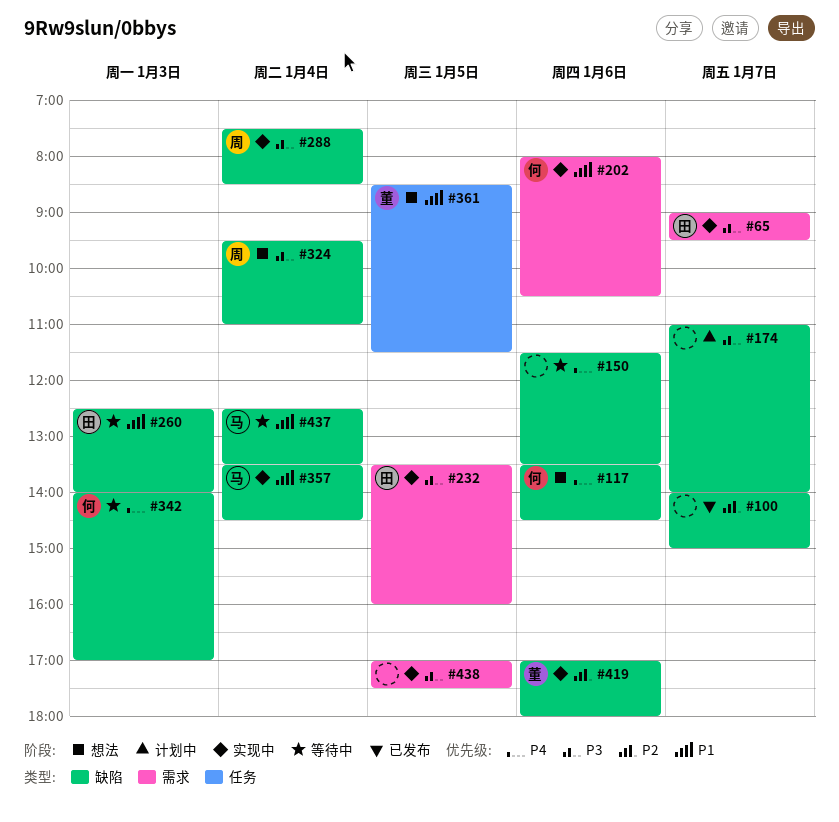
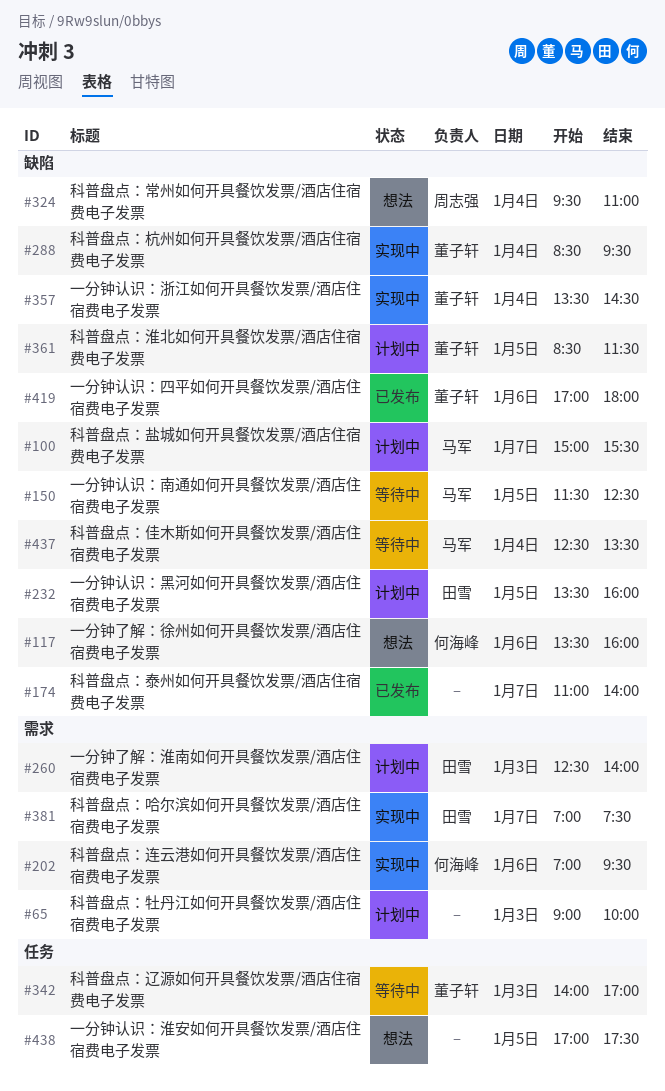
#65, status: 实现中 -> 计划中
#65, owner: 田雪 -> none
#65, day: Jan 7 -> Jan 3
#65, ends: 09:30 -> 10:00
#100, status: 已发布 -> 计划中
#100, owner: none -> 马军
#100, begins: 14:00 -> 15:00
#100, ends: 15:00 -> 15:30
#117, ends: 14:30 -> 16:00
#150, owner: none -> 马军
#150, day: Jan 6 -> Jan 5
#150, ends: 13:30 -> 12:30
#174, status: 计划中 -> 已发布
#202, begins: 08:00 -> 07:00
#202, ends: 10:30 -> 09:30
#232, status: 实现中 -> 计划中
#232, label: 需求 -> 缺陷
#260, status: 等待中 -> 计划中
#260, label: 缺陷 -> 需求
#288, owner: 周志强 -> 董子轩
#288, begins: 07:30 -> 08:30
#288, ends: 08:30 -> 09:30
#342, owner: 何海峰 -> 董子轩
#342, label: 缺陷 -> 任务
#357, owner: 马军 -> 董子轩
#361, status: 想法 -> 计划中
#361, label: 任务 -> 缺陷
#381: none -> present
#419, status: 实现中 -> 已发布
#438, status: 实现中 -> 想法
#438, label: 需求 -> 任务

